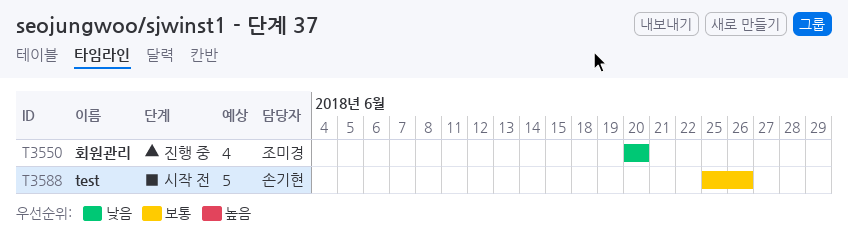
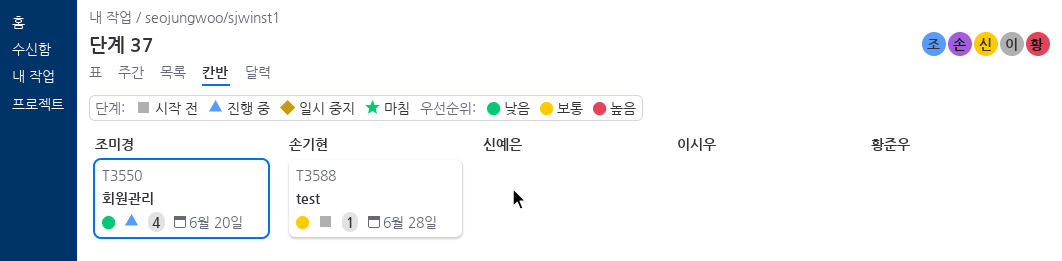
T3588, estimate: 5 -> 1
T3588, due: Jun 26 -> Jun 28

